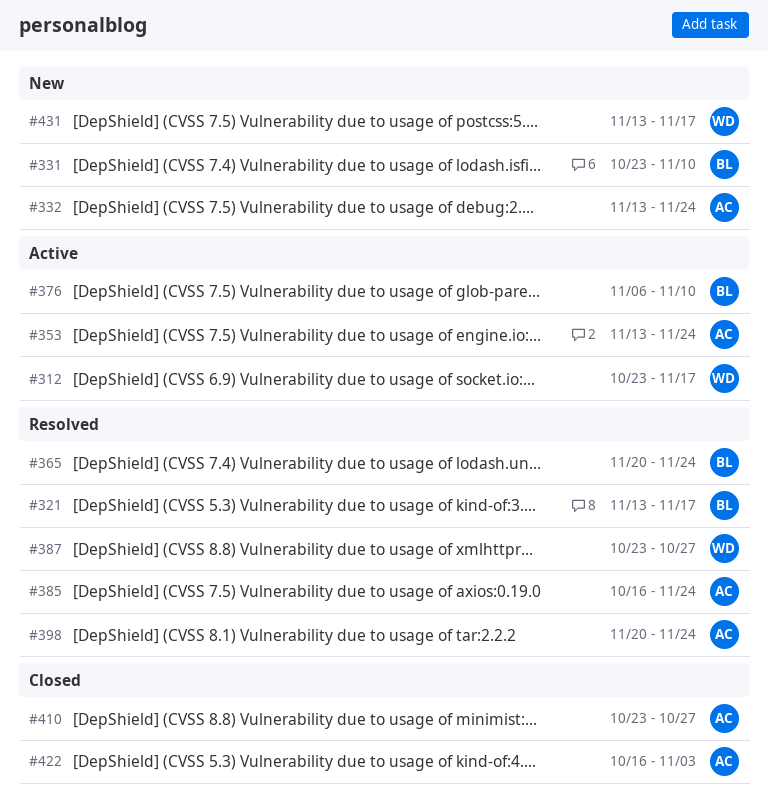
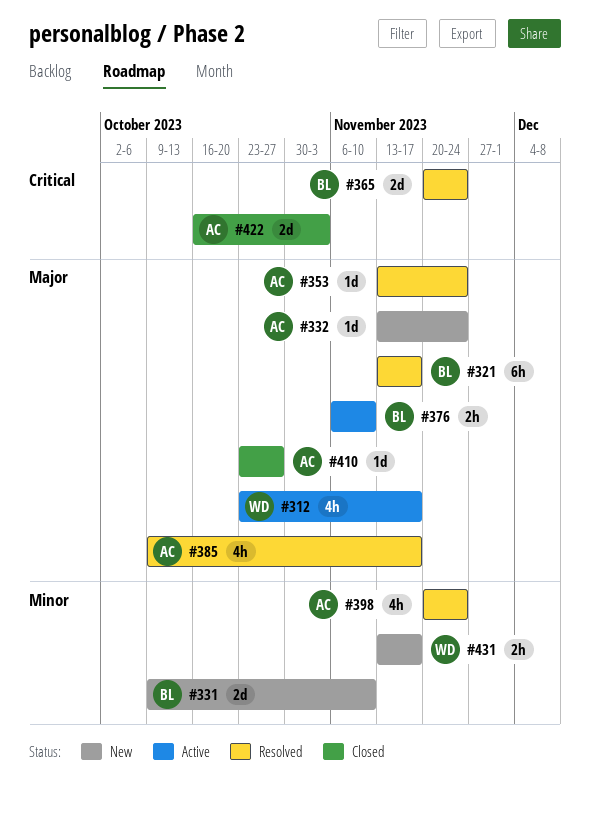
#331, start: Oct 23 -> Oct 9
#353, status: Active -> Resolved
#385, start: Oct 16 -> Oct 9
#385, due: Nov 24 -> Nov 17
#387: present -> none

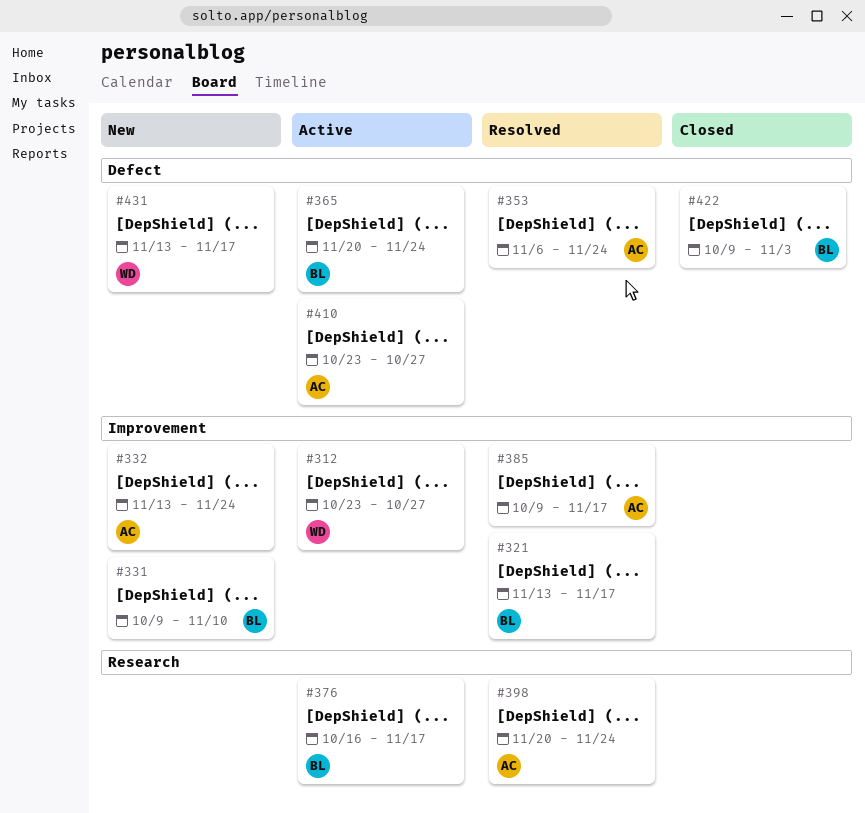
#312, due: Nov 17 -> Oct 27
#353, start: Nov 13 -> Nov 6
#365, status: Resolved -> Active
#376, start: Nov 6 -> Oct 16
#376, due: Nov 10 -> Nov 17
#410, status: Closed -> Active
#422, owner: AC -> BL
#422, start: Oct 16 -> Oct 9

